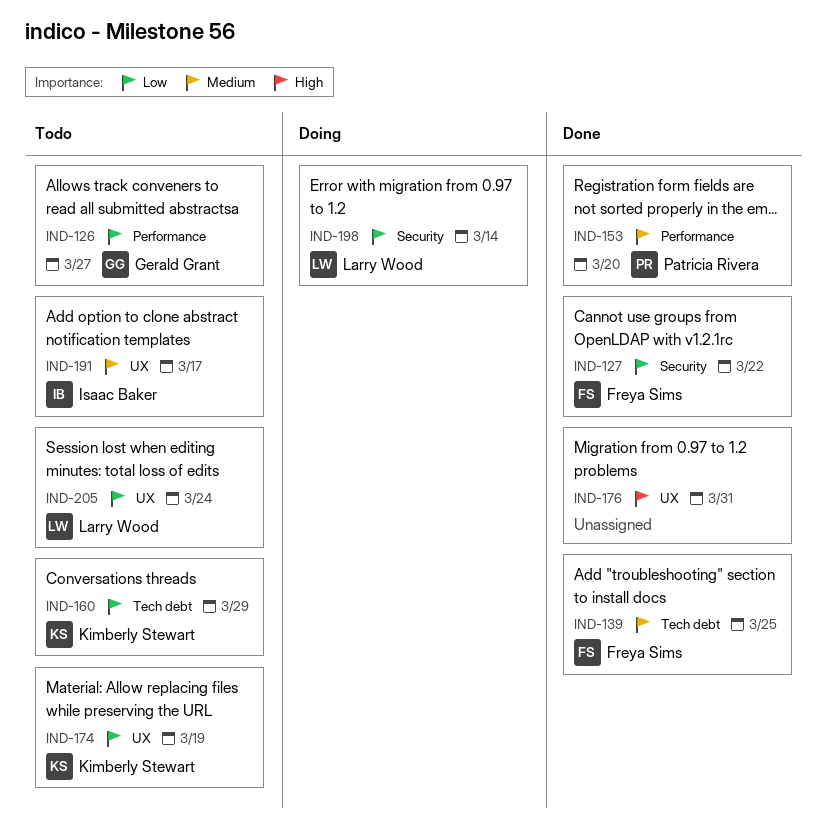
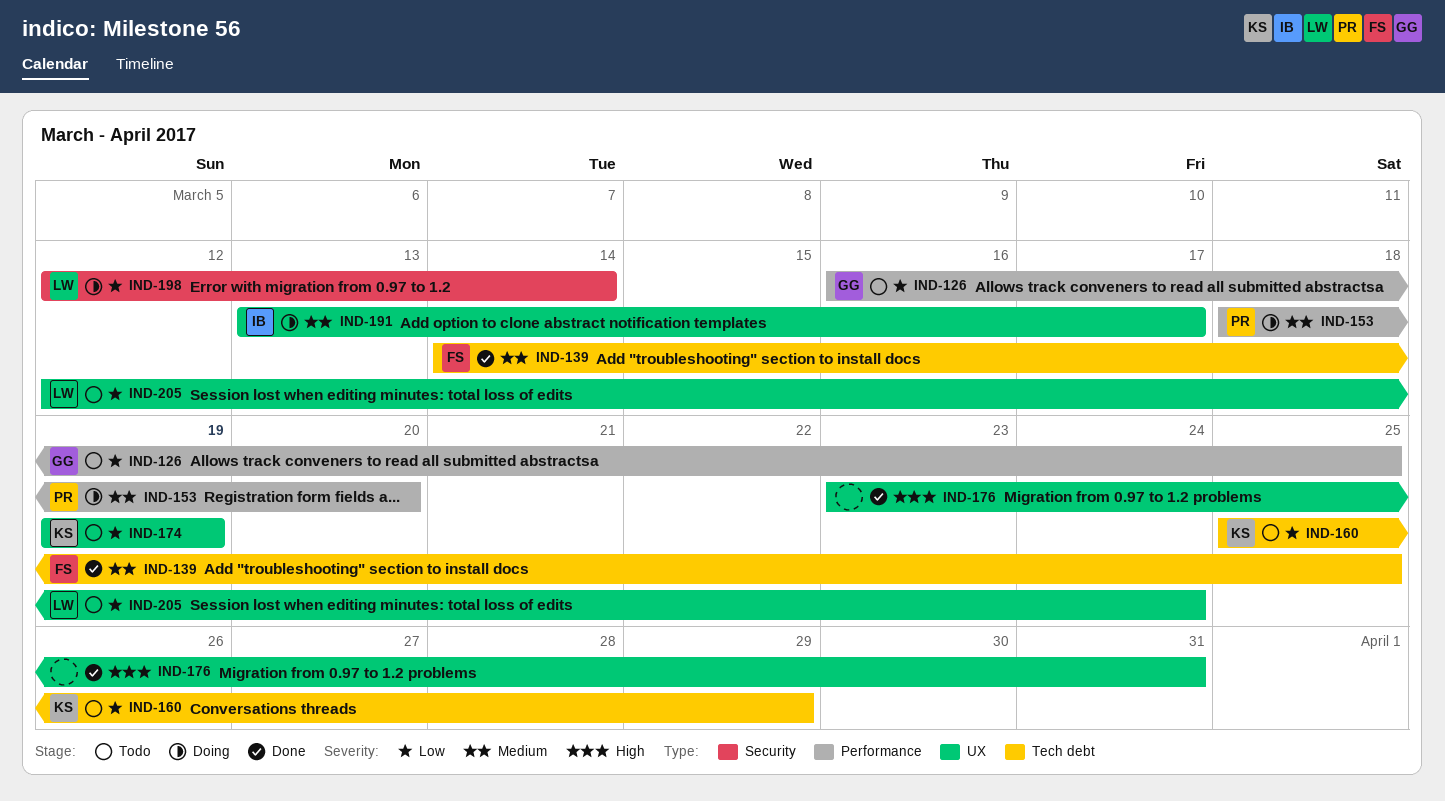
IND-126, due: Mar 27 -> Mar 25
IND-127: present -> none
IND-153, status: Done -> Doing
IND-191, status: Todo -> Doing

